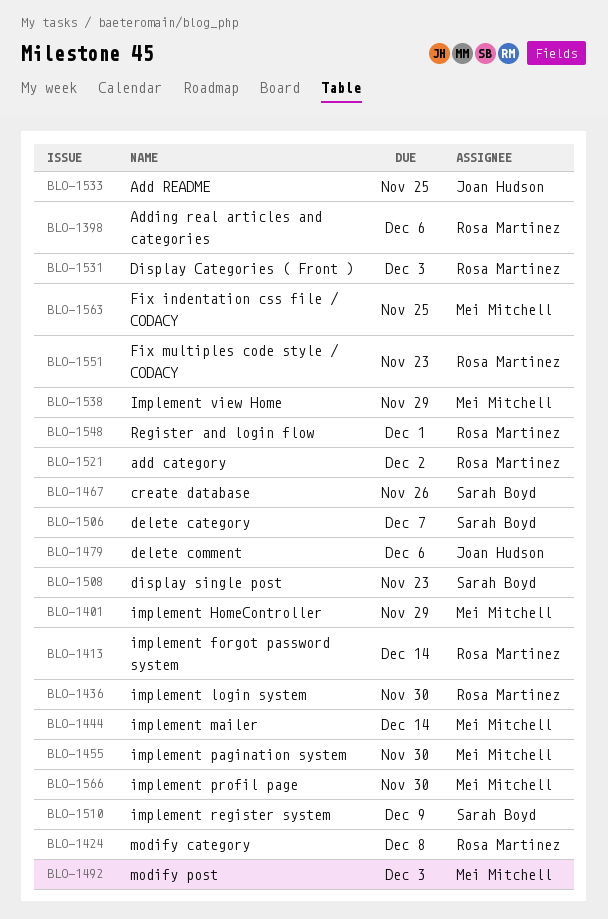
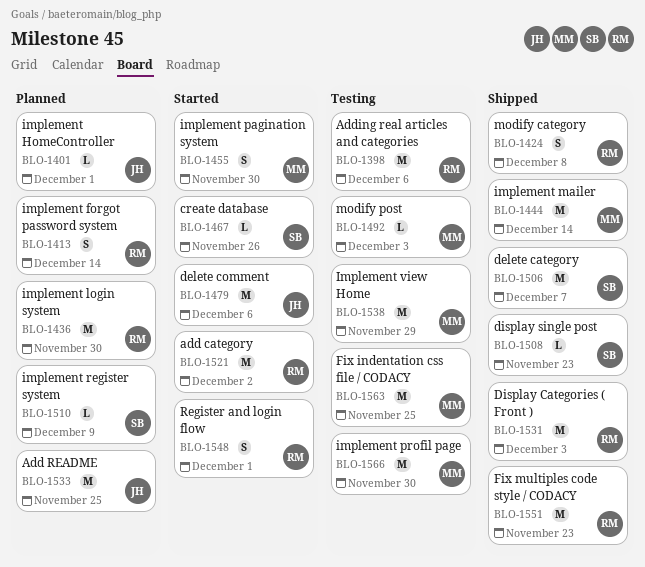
BLO-1401, owner: Mei Mitchell -> Joan Hudson
BLO-1401, due: Nov 29 -> Dec 1

